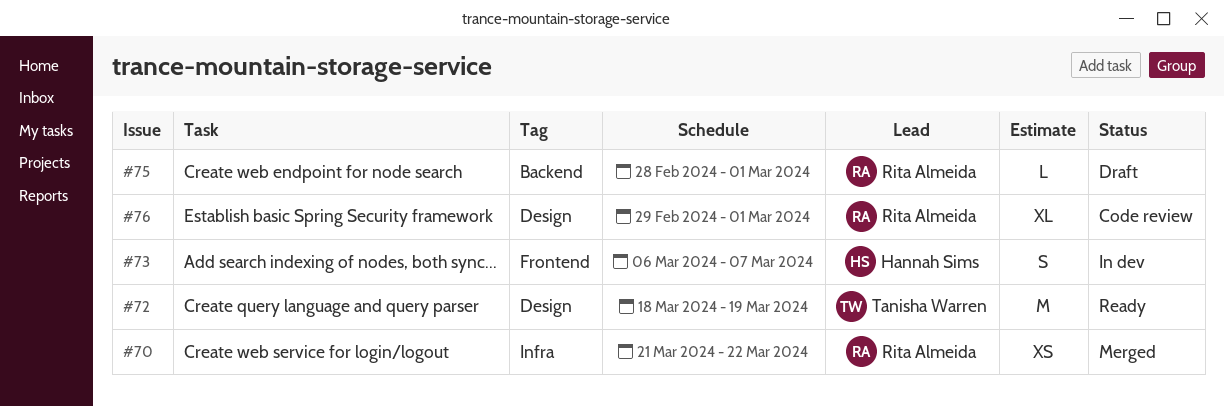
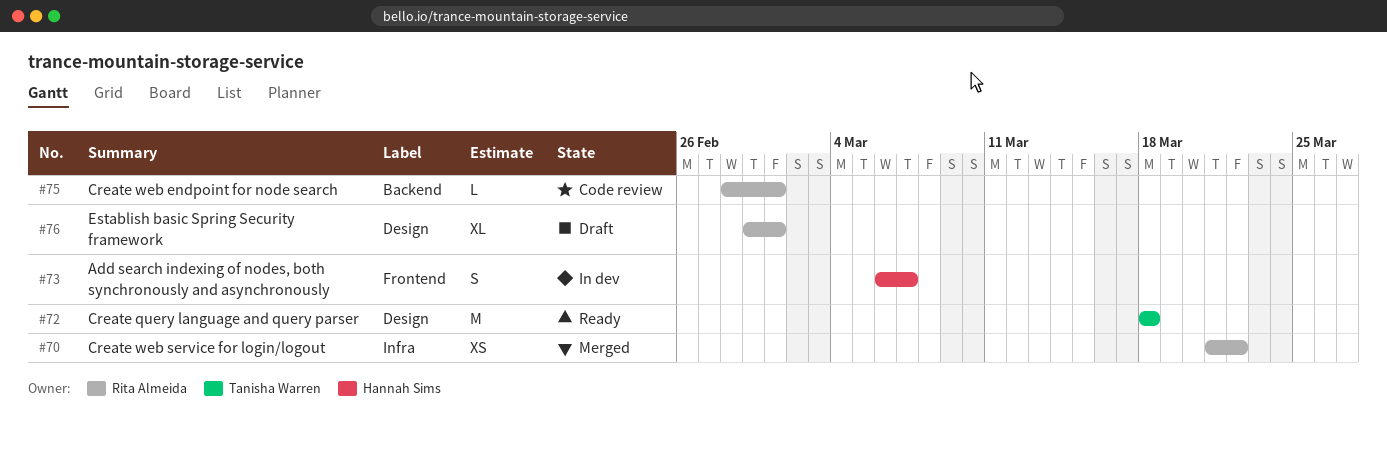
#72, due: Mar 19 -> Mar 18
#75, status: Draft -> Code review
#76, status: Code review -> Draft

